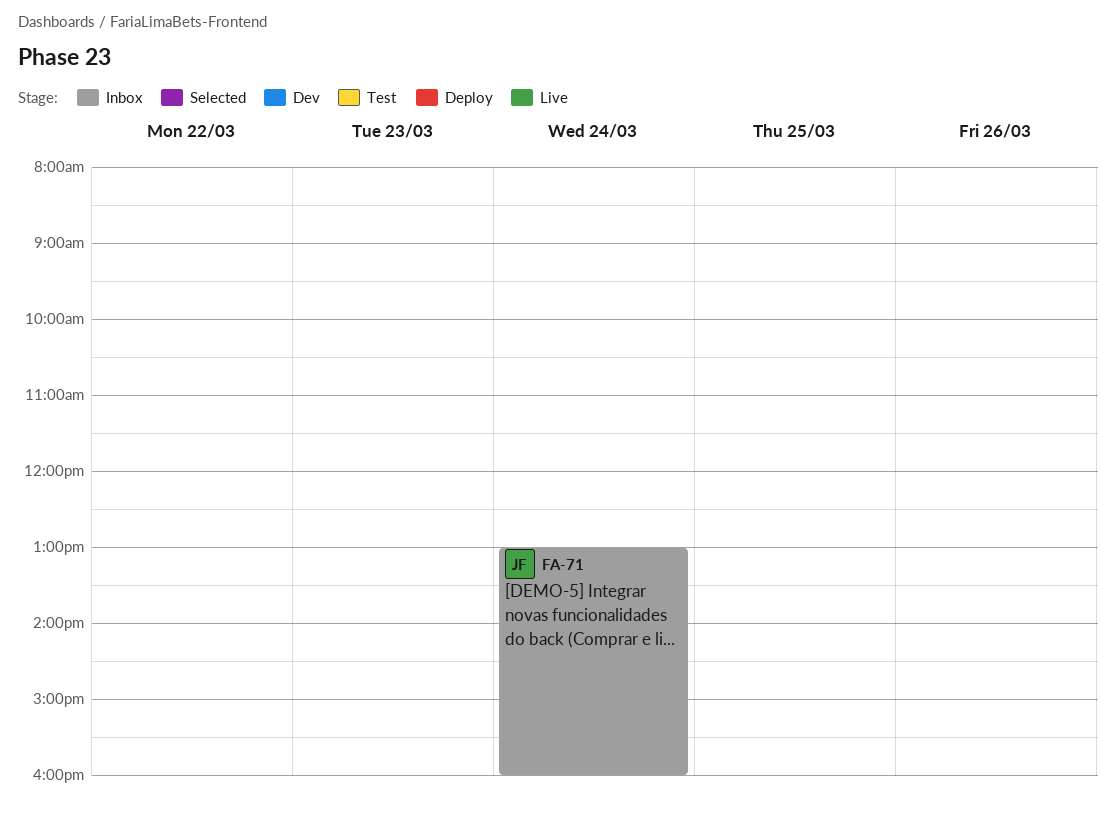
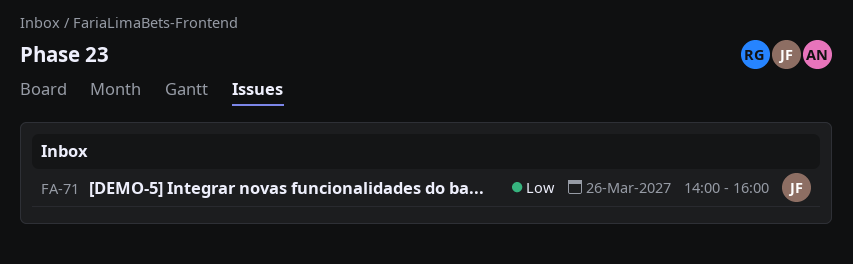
FA-71, day: Mar 24 -> Mar 26
FA-71, begins: 13:00 -> 14:00

